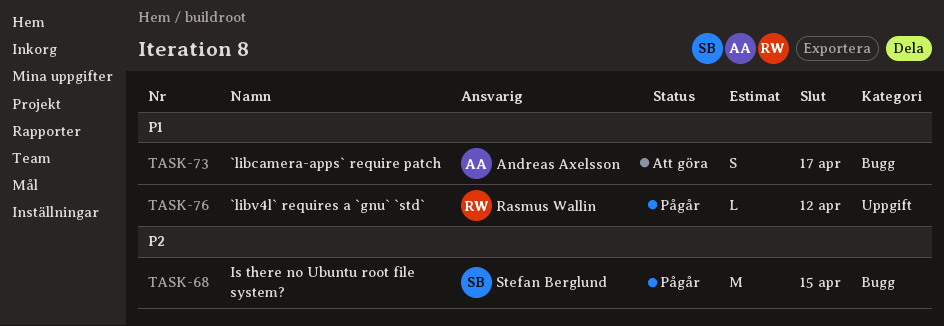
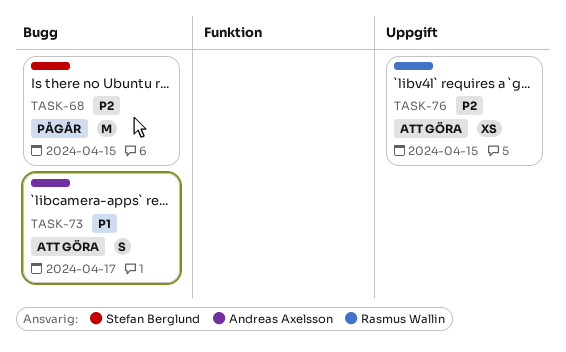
TASK-76, status: Pågår -> Att göra
TASK-76, priority: P1 -> P2
TASK-76, estimate: L -> XS
TASK-76, due: Apr 12 -> Apr 15

